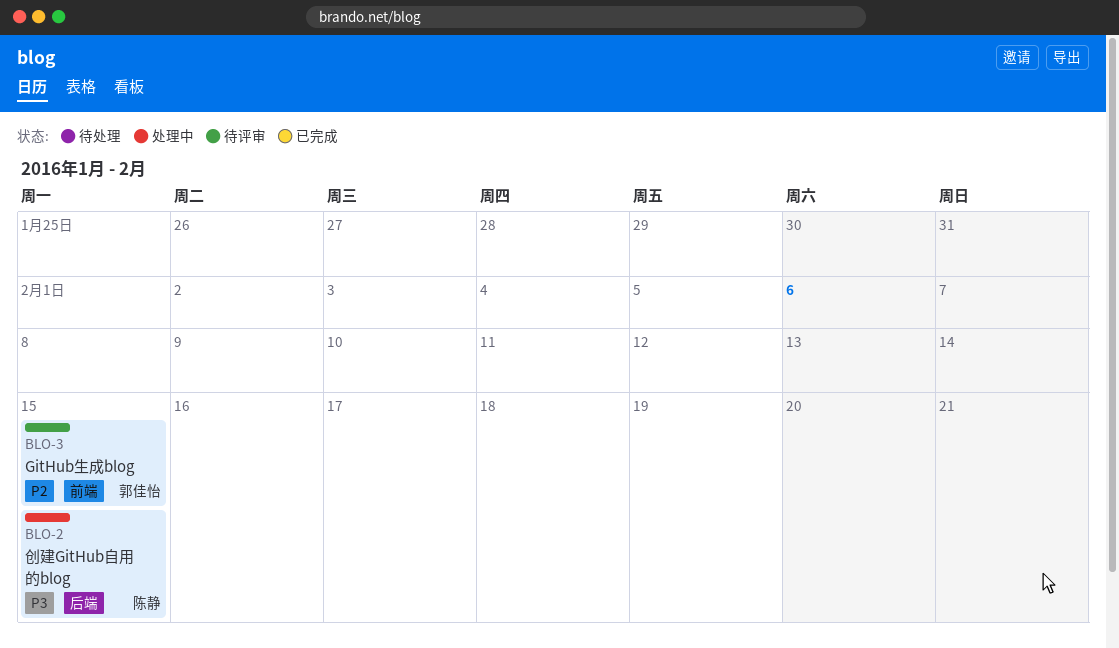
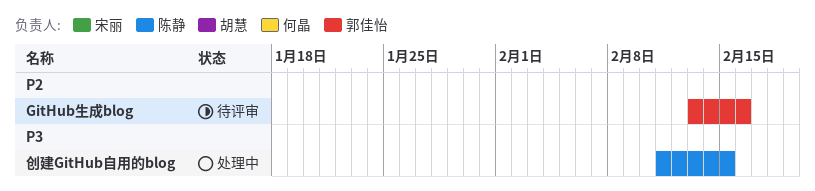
GitHub生成blog, due: Feb 15 -> Feb 16

